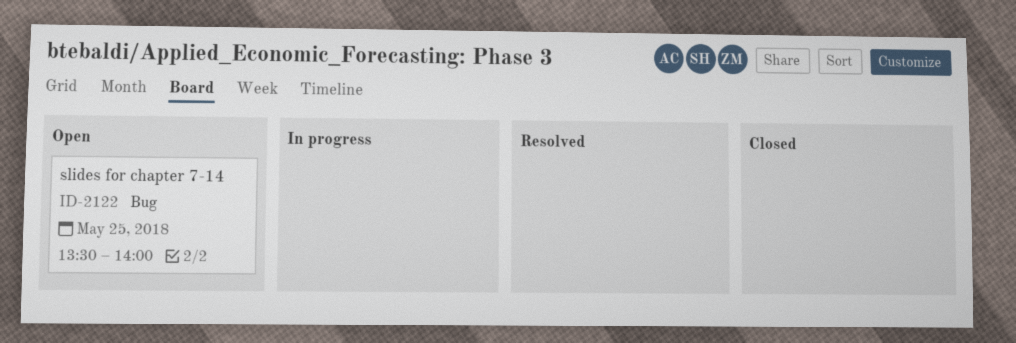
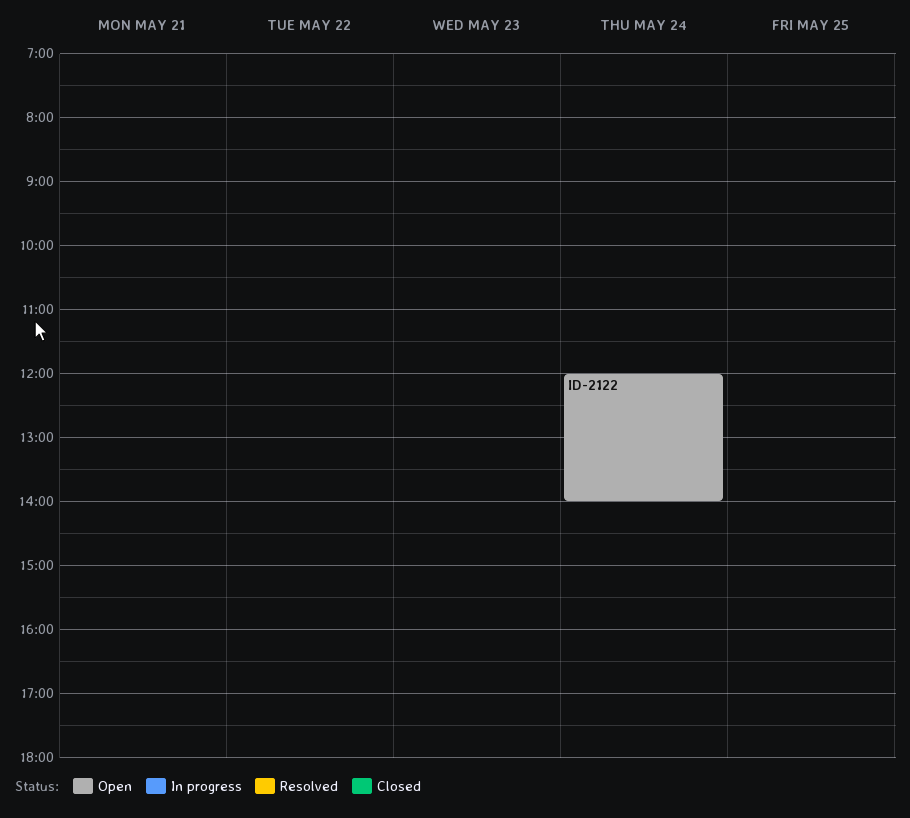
ID-2122, day: May 25 -> May 24
ID-2122, begins: 13:30 -> 12:00

